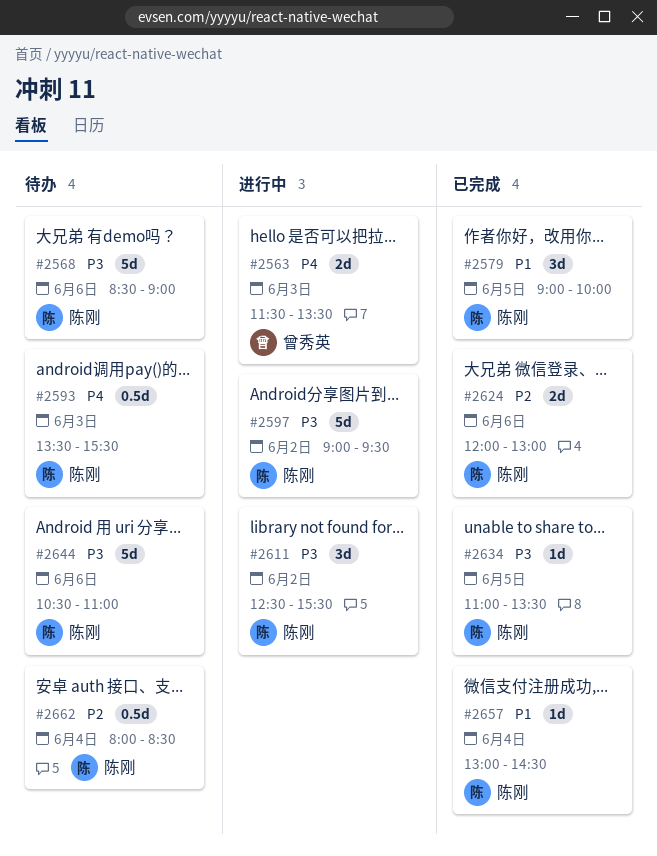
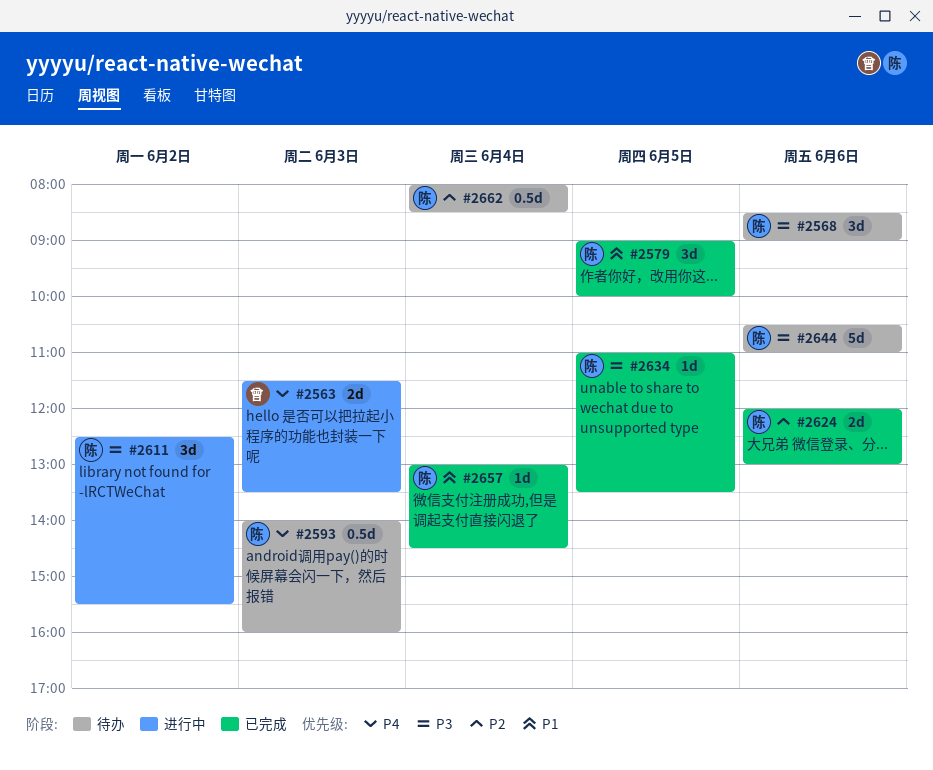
#2568, estimate: 5d -> 3d
#2593, begins: 13:30 -> 14:00
#2593, ends: 15:30 -> 16:00
#2597: present -> none

